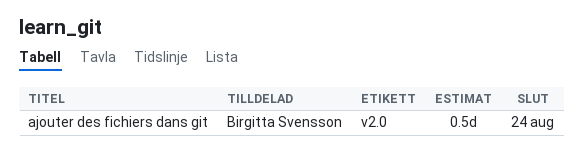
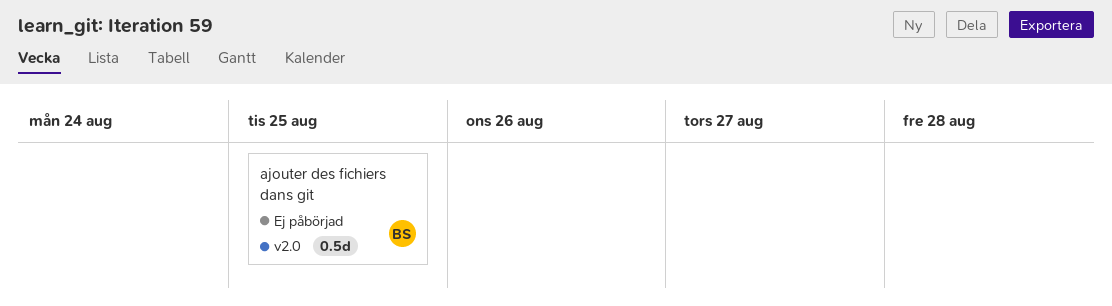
ajouter des fichiers dans git, due: Aug 24 -> Aug 25

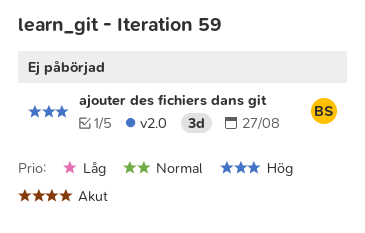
ajouter des fichiers dans git, estimate: 0.5d -> 3d
ajouter des fichiers dans git, due: Aug 25 -> Aug 27

